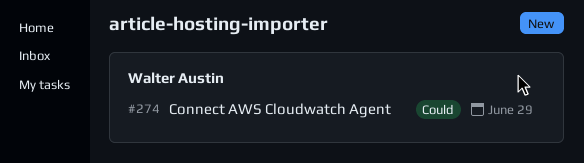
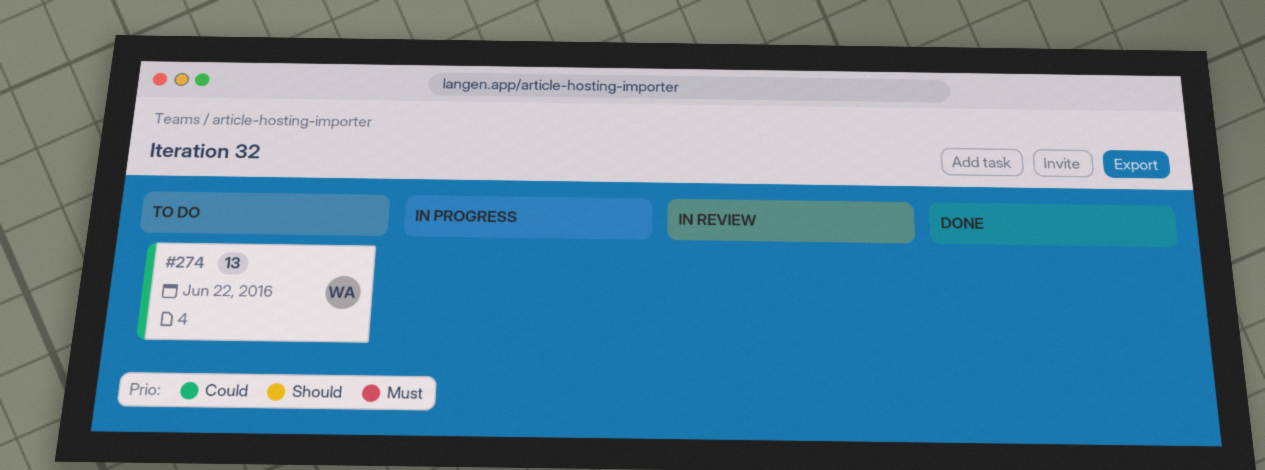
#274, due: Jun 29 -> Jun 22

